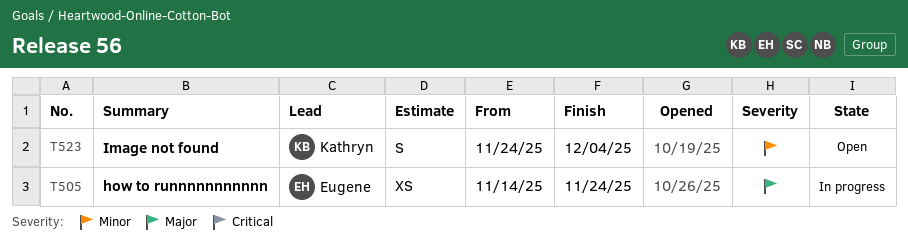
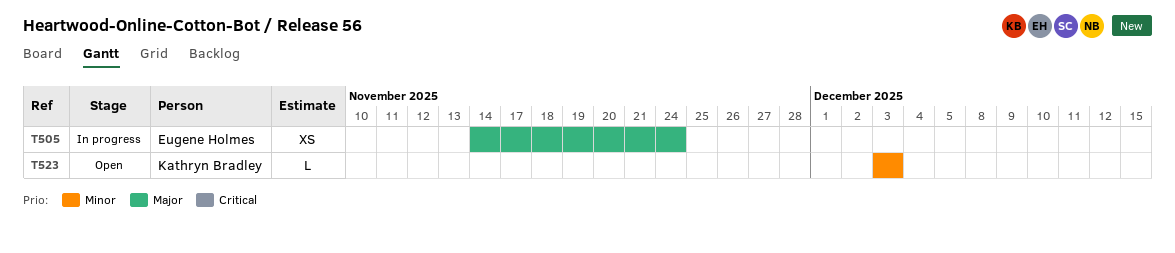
T523, estimate: S -> L
T523, start: Nov 24 -> Dec 3
T523, due: Dec 4 -> Dec 3

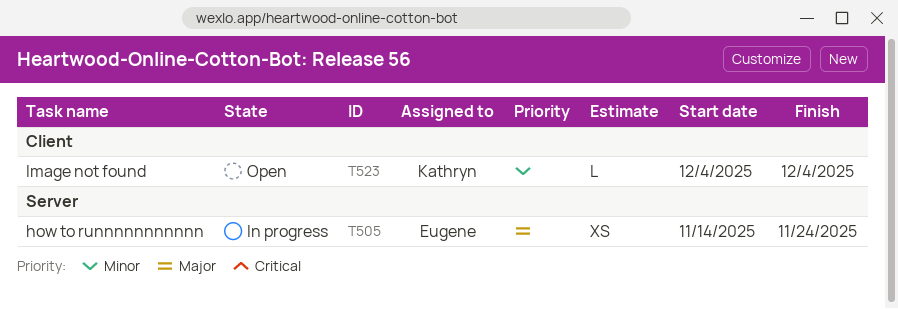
T523, start: Dec 3 -> Dec 4
T523, due: Dec 3 -> Dec 4

